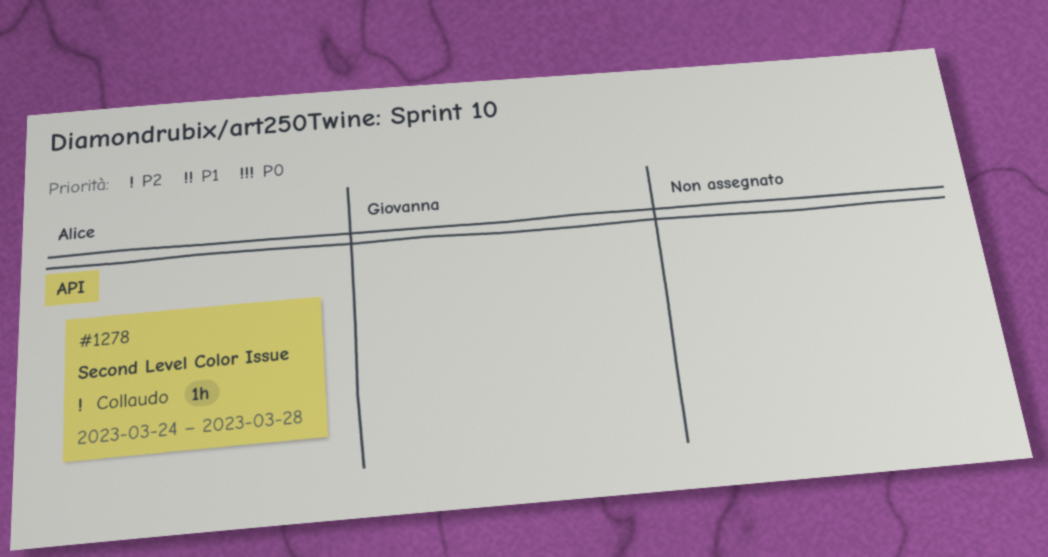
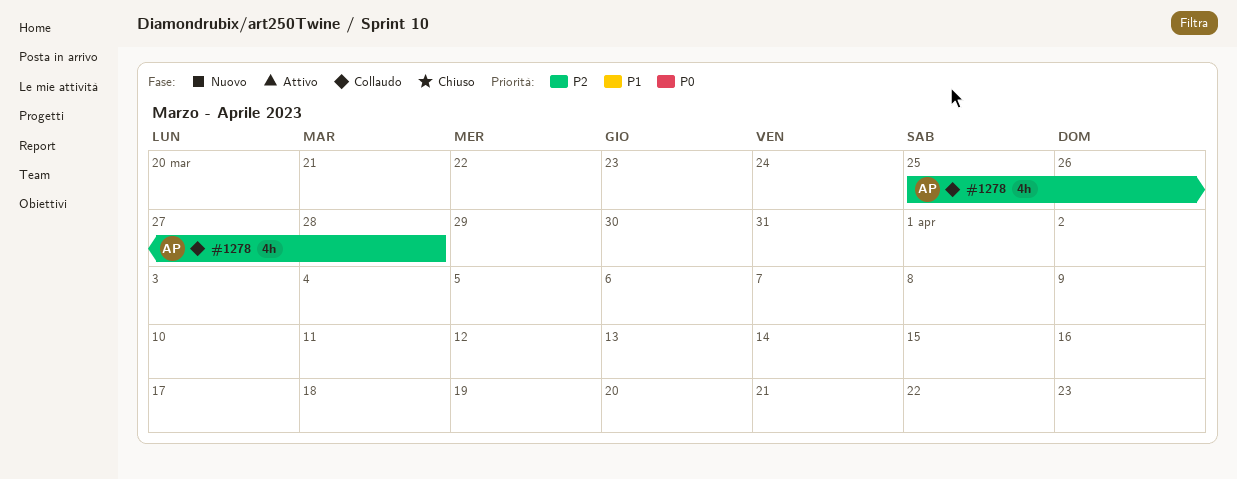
#1278, estimate: 1h -> 4h
#1278, start: Mar 24 -> Mar 25

